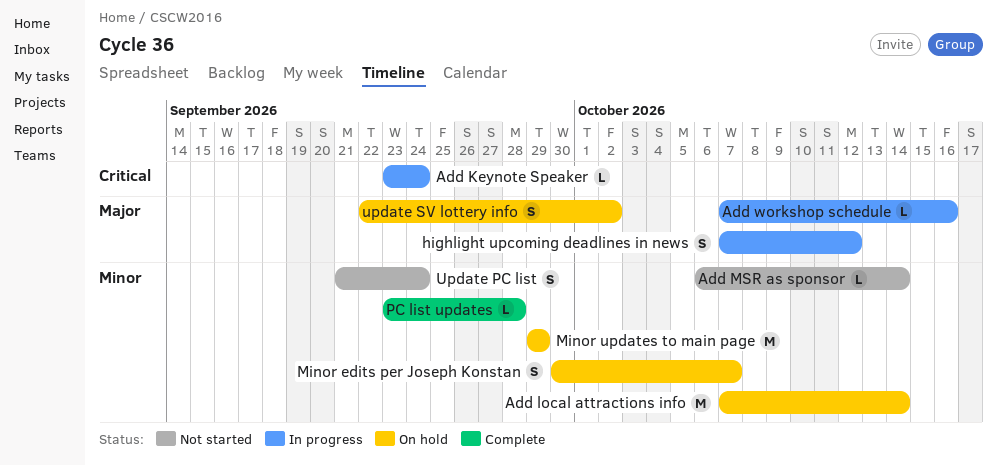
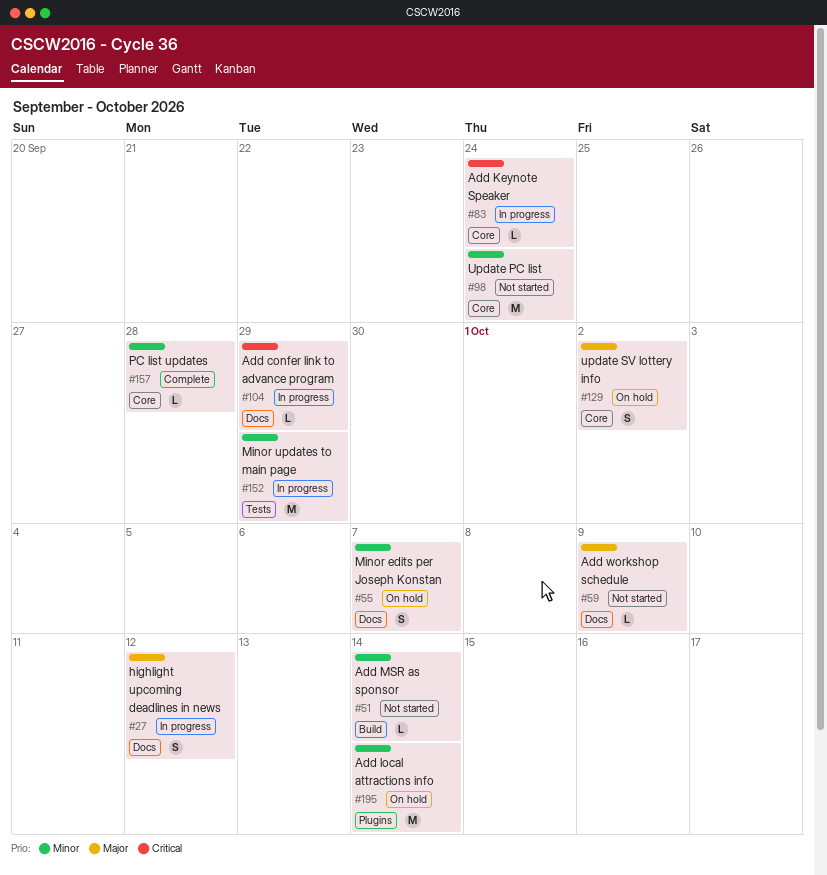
Add confer link to advance program: none -> present
Add workshop schedule, status: In progress -> Not started
Add workshop schedule, due: Oct 16 -> Oct 9
Minor updates to main page, status: On hold -> In progress
Update PC list, estimate: S -> M

